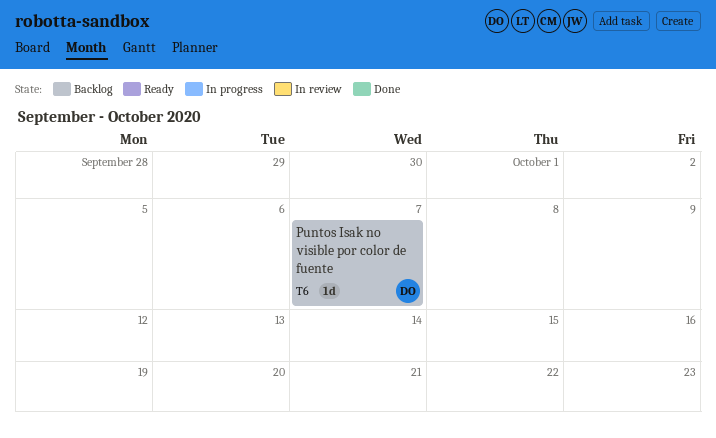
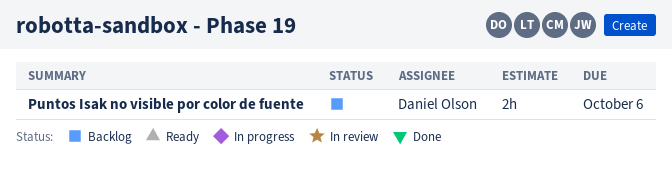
Puntos Isak no visible por color de fuente, estimate: 1d -> 2h
Puntos Isak no visible por color de fuente, due: Oct 7 -> Oct 6

